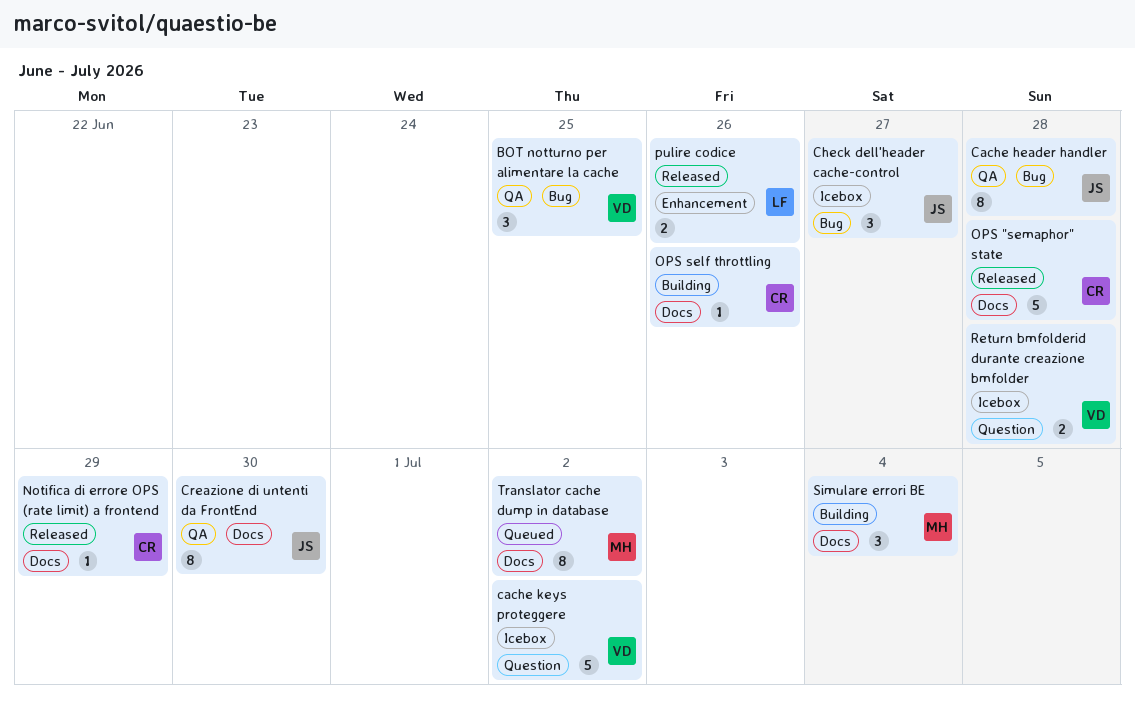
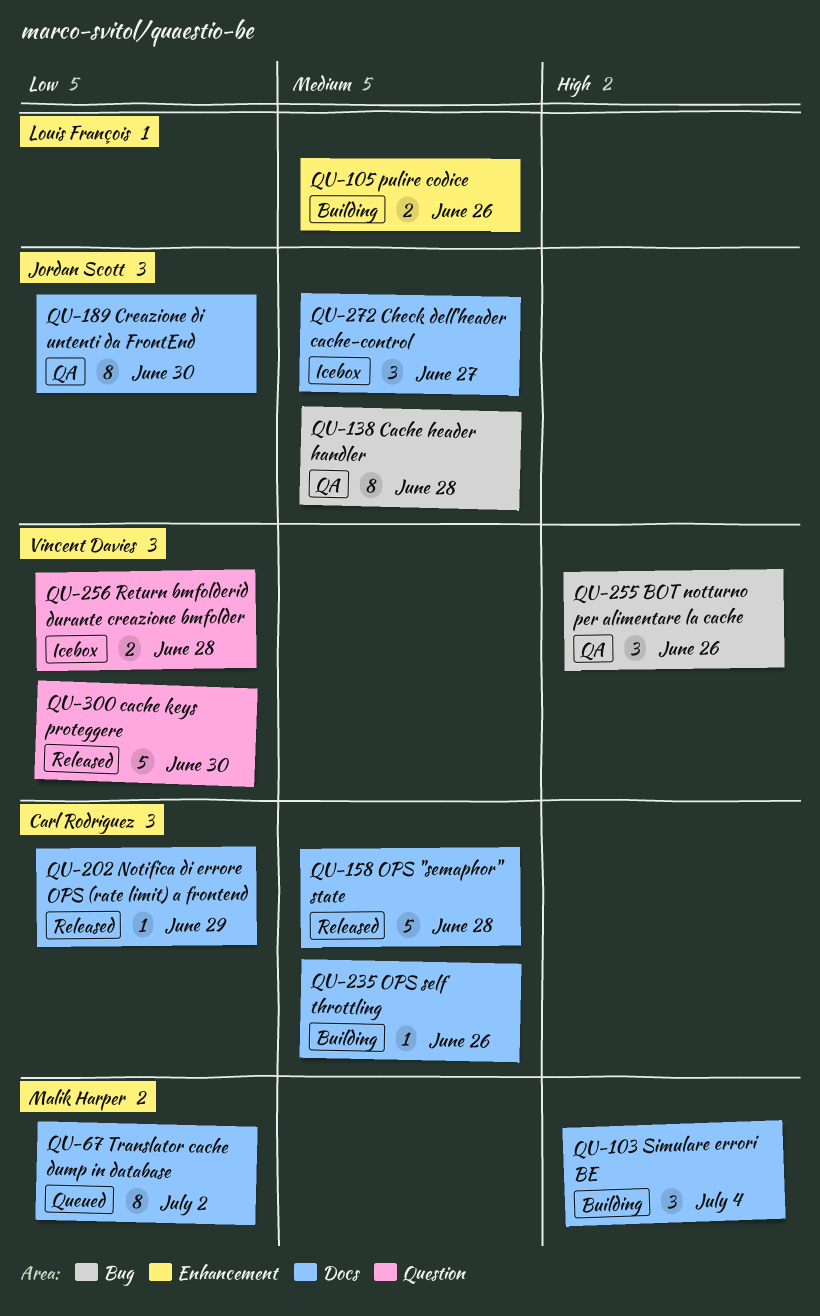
BOT notturno per alimentare la cache, due: Jun 25 -> Jun 26
cache keys proteggere, status: Icebox -> Released
cache keys proteggere, due: Jul 2 -> Jun 30
Check dell'header cache-control, label: Bug -> Docs
pulire codice, status: Released -> Building

